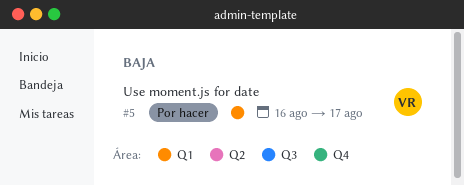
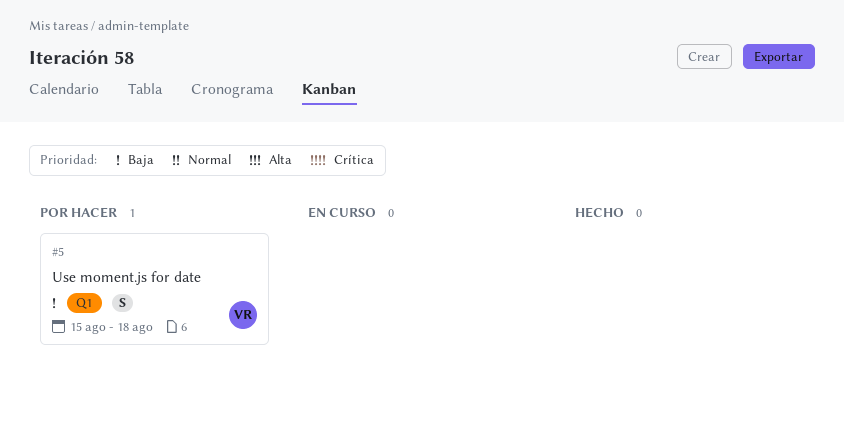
#5, start: Aug 16 -> Aug 15
#5, due: Aug 17 -> Aug 18

